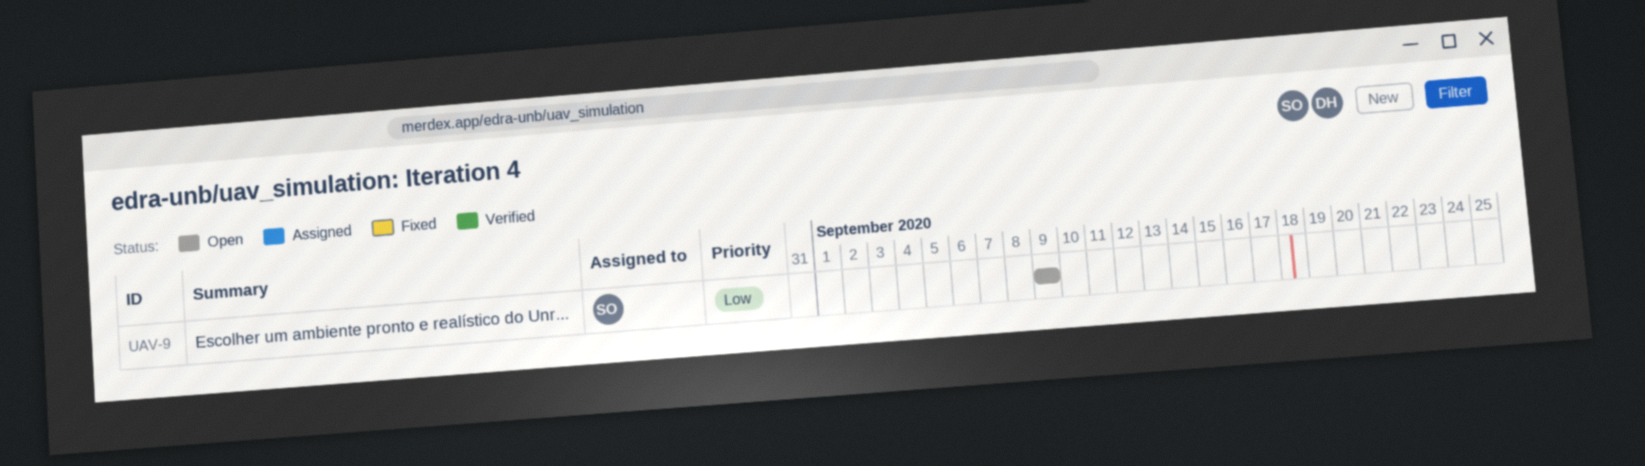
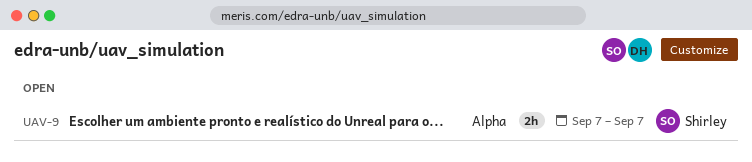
UAV-9, start: Sep 9 -> Sep 7
UAV-9, due: Sep 9 -> Sep 7

